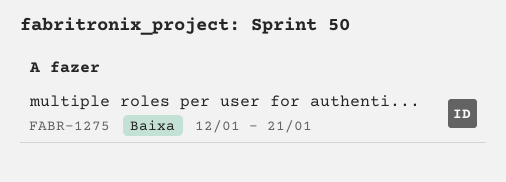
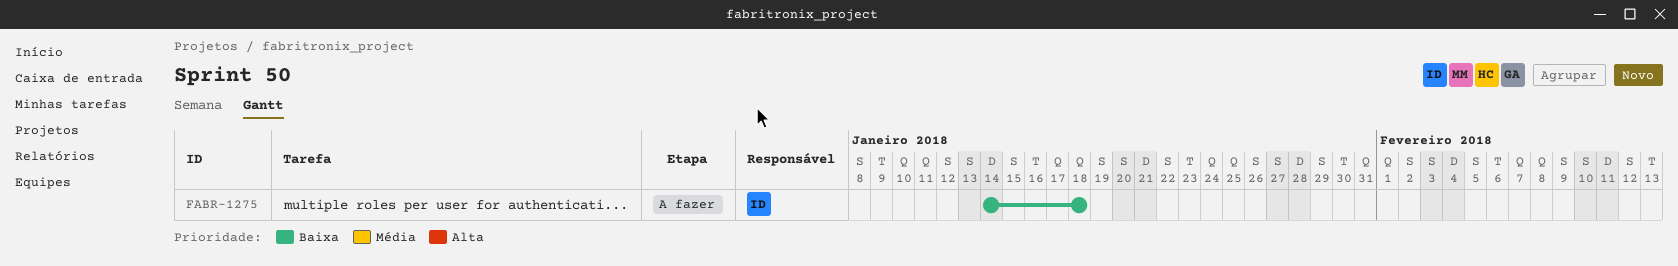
FABR-1275, start: Jan 12 -> Jan 14
FABR-1275, due: Jan 21 -> Jan 18

